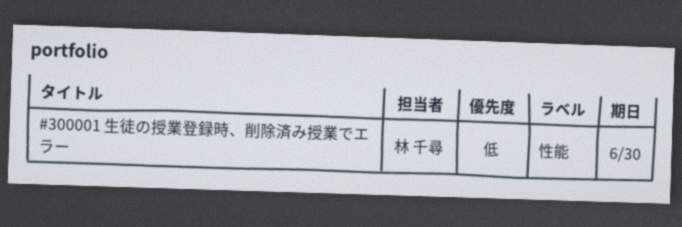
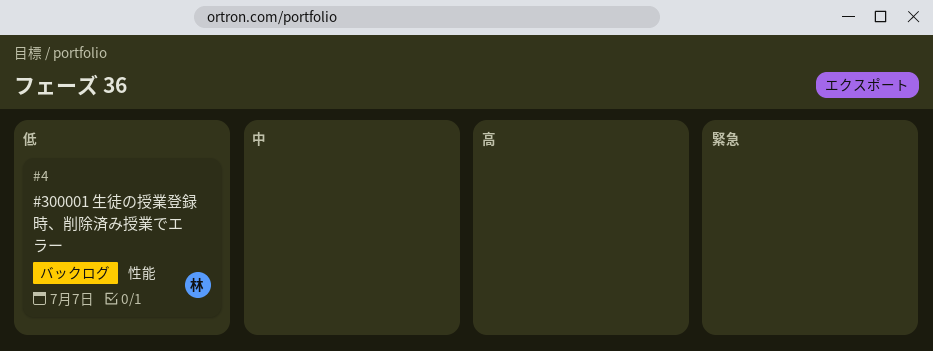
#300001 生徒の授業登録時、削除済み授業でエラー, due: Jun 30 -> Jul 7

